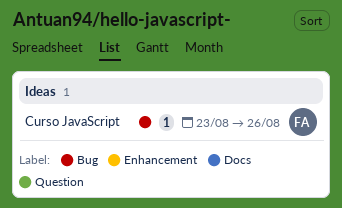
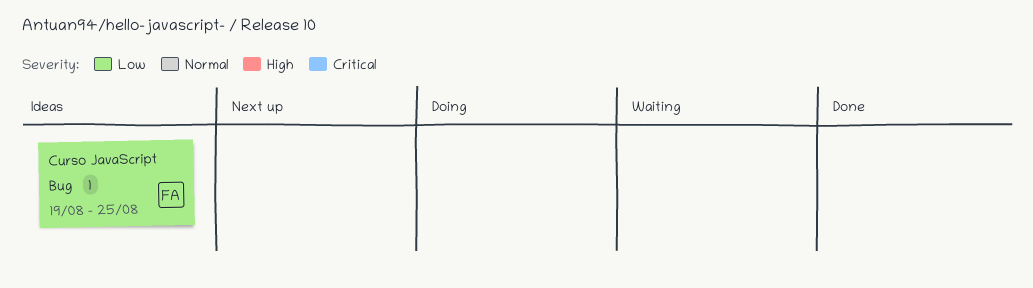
Curso JavaScript, start: Aug 23 -> Aug 19
Curso JavaScript, due: Aug 26 -> Aug 25

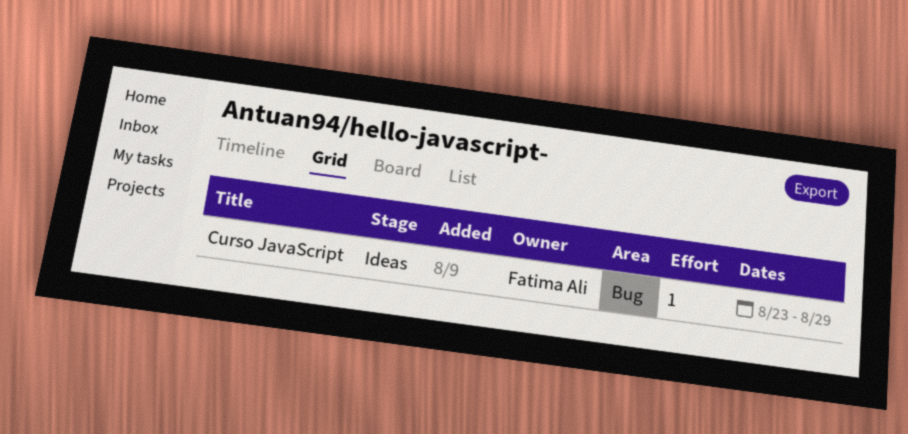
Curso JavaScript, start: Aug 19 -> Aug 23
Curso JavaScript, due: Aug 25 -> Aug 29

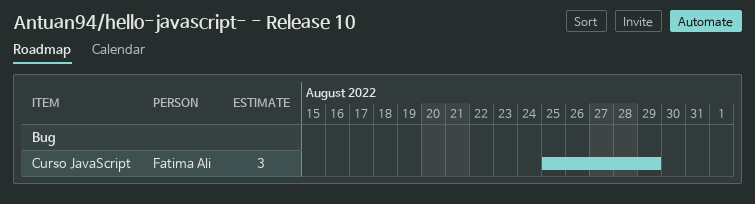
Curso JavaScript, estimate: 1 -> 3
Curso JavaScript, start: Aug 23 -> Aug 25

